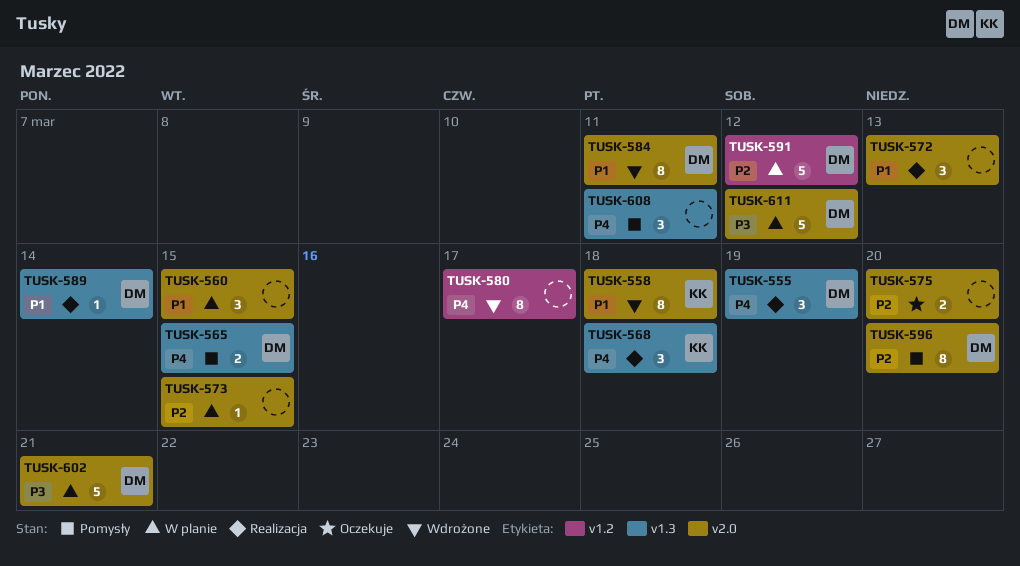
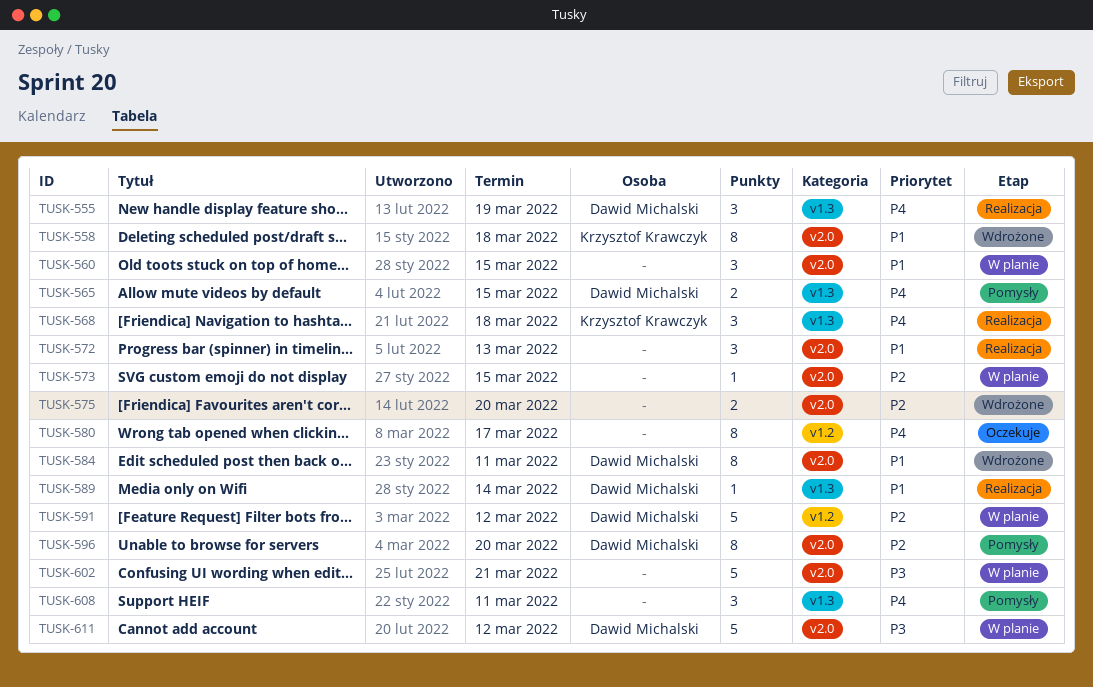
TUSK-575, status: Oczekuje -> Wdrożone
TUSK-580, status: Wdrożone -> Oczekuje
TUSK-602, owner: Dawid Michalski -> none

